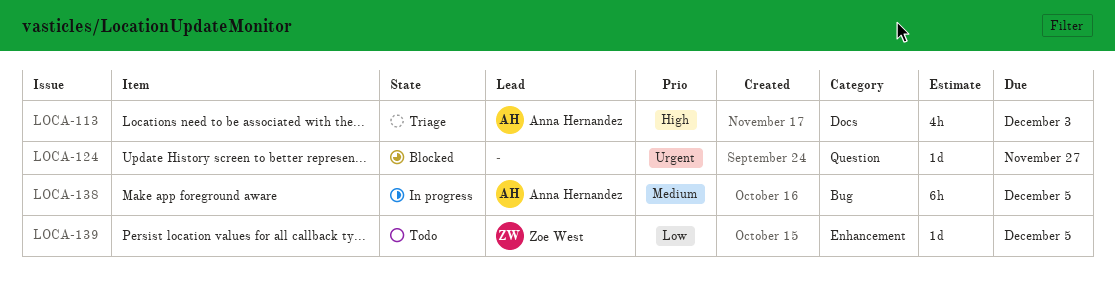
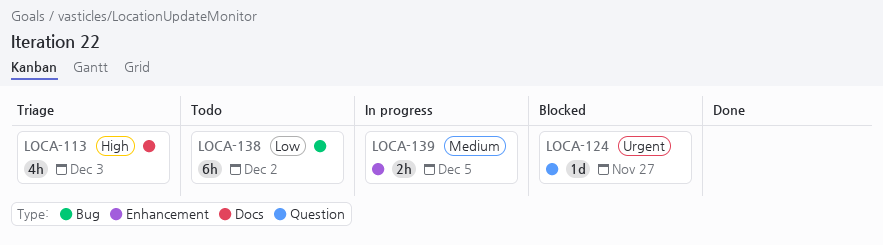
LOCA-138, status: In progress -> Todo
LOCA-138, priority: Medium -> Low
LOCA-138, due: Dec 5 -> Dec 2
LOCA-139, status: Todo -> In progress
LOCA-139, priority: Low -> Medium
LOCA-139, estimate: 1d -> 2h

